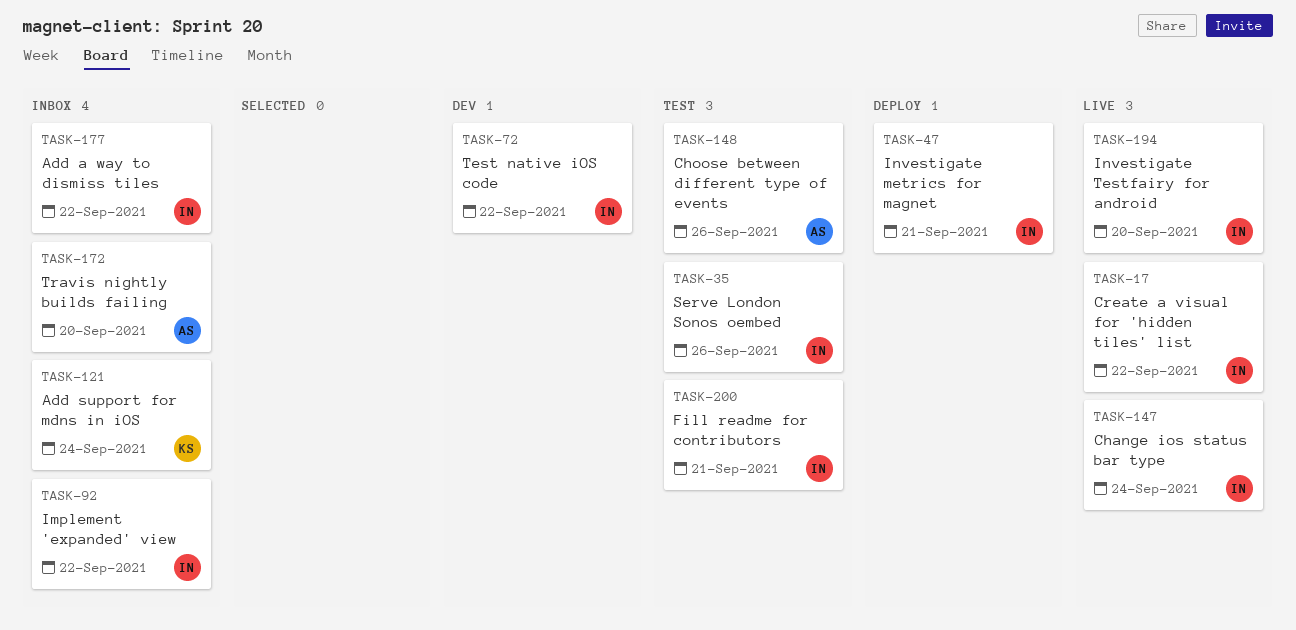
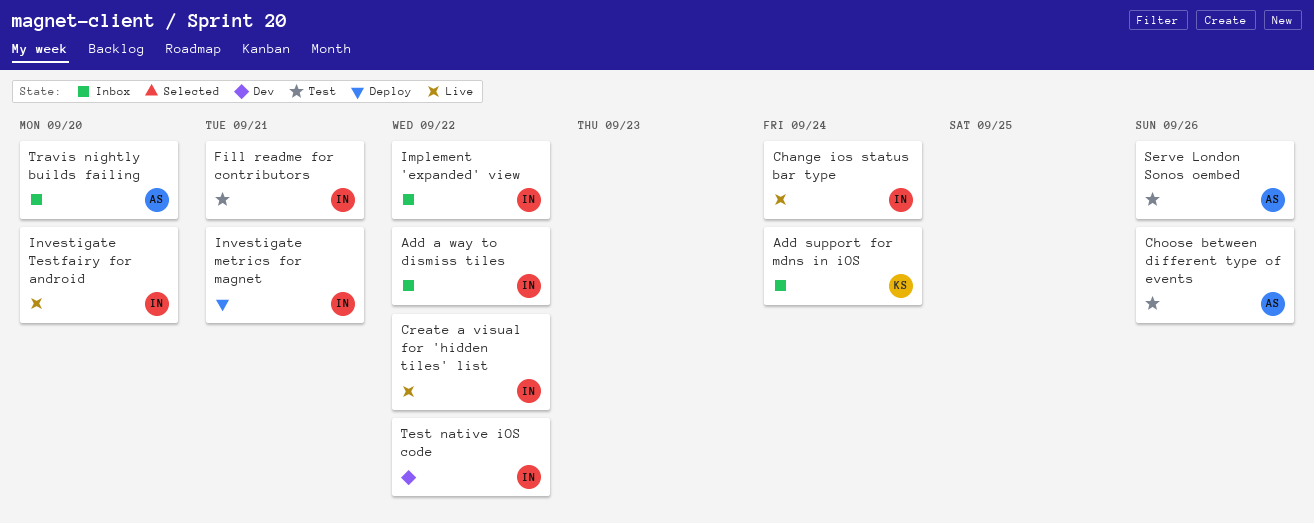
Serve London Sonos oembed, owner: IN -> AS

